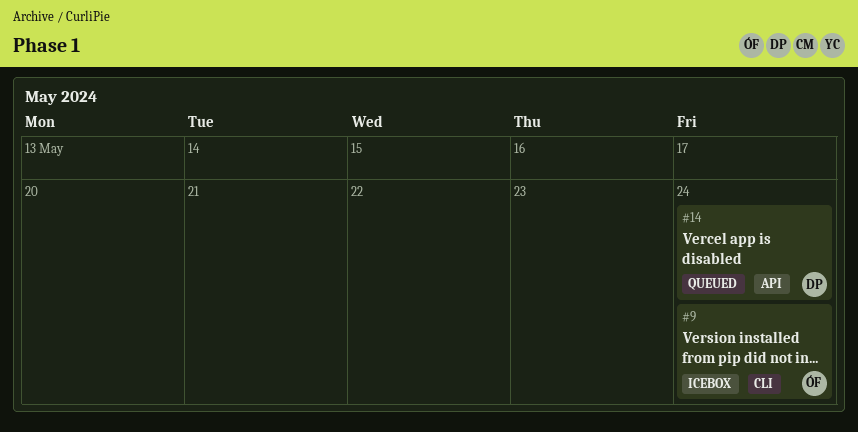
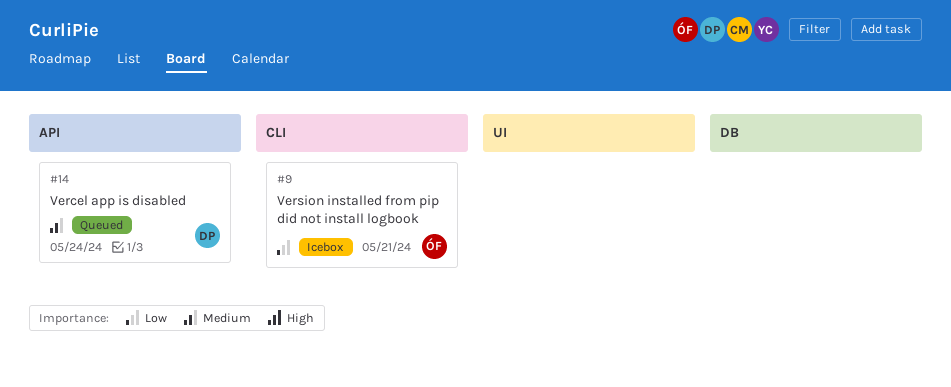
#9, due: May 24 -> May 21

